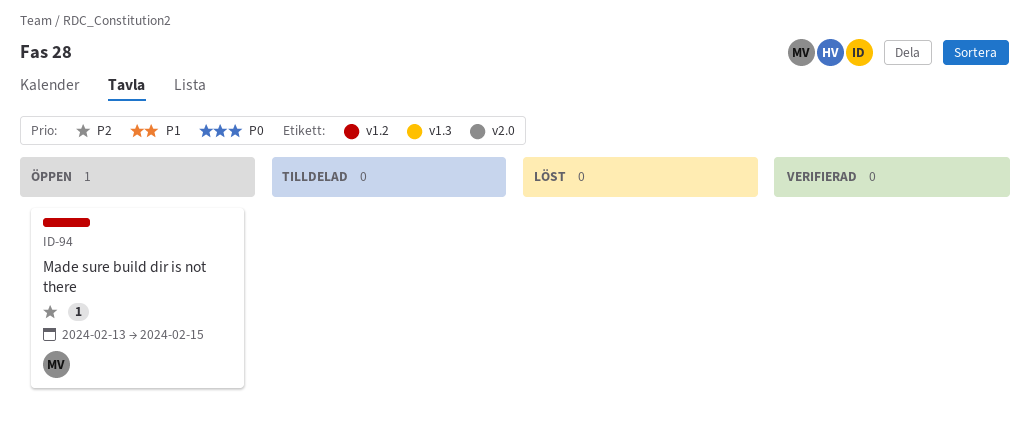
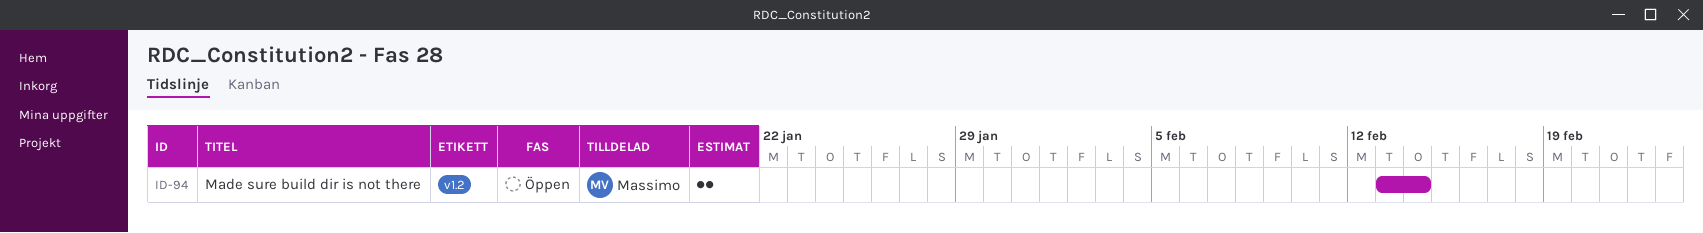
ID-94, estimate: 1 -> 2
ID-94, due: Feb 15 -> Feb 14

